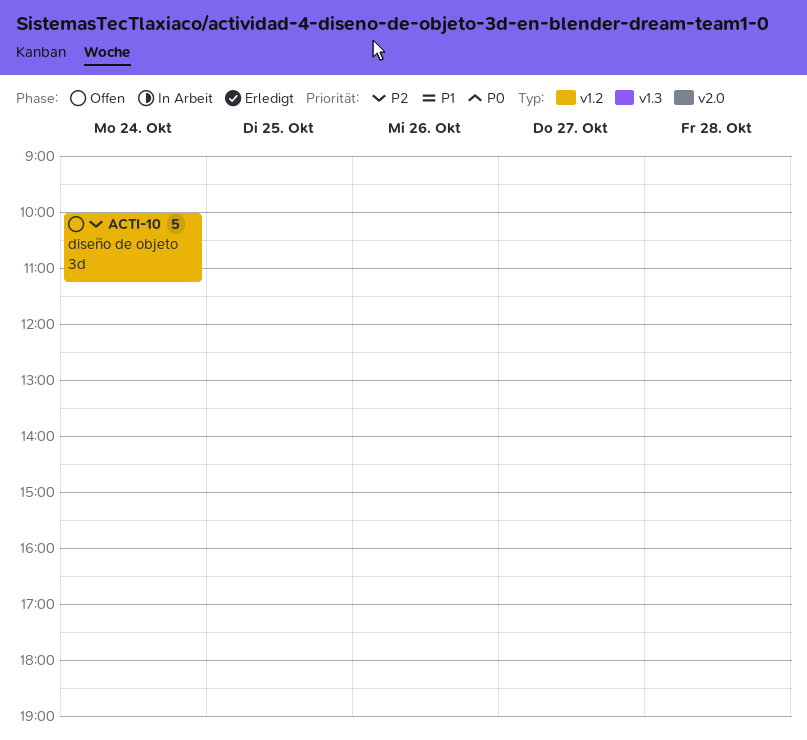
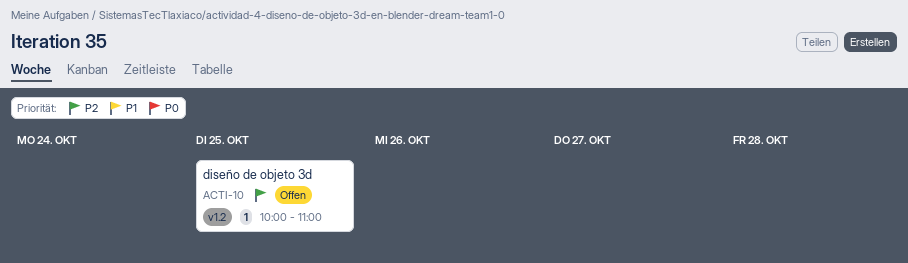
ACTI-10, estimate: 5 -> 1
ACTI-10, day: Oct 24 -> Oct 25
ACTI-10, ends: 11:15 -> 11:00

